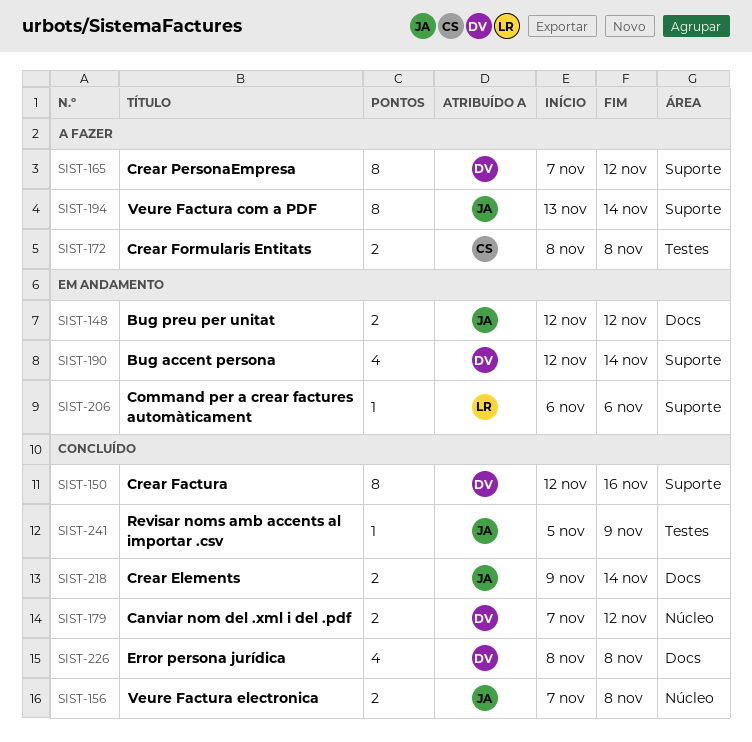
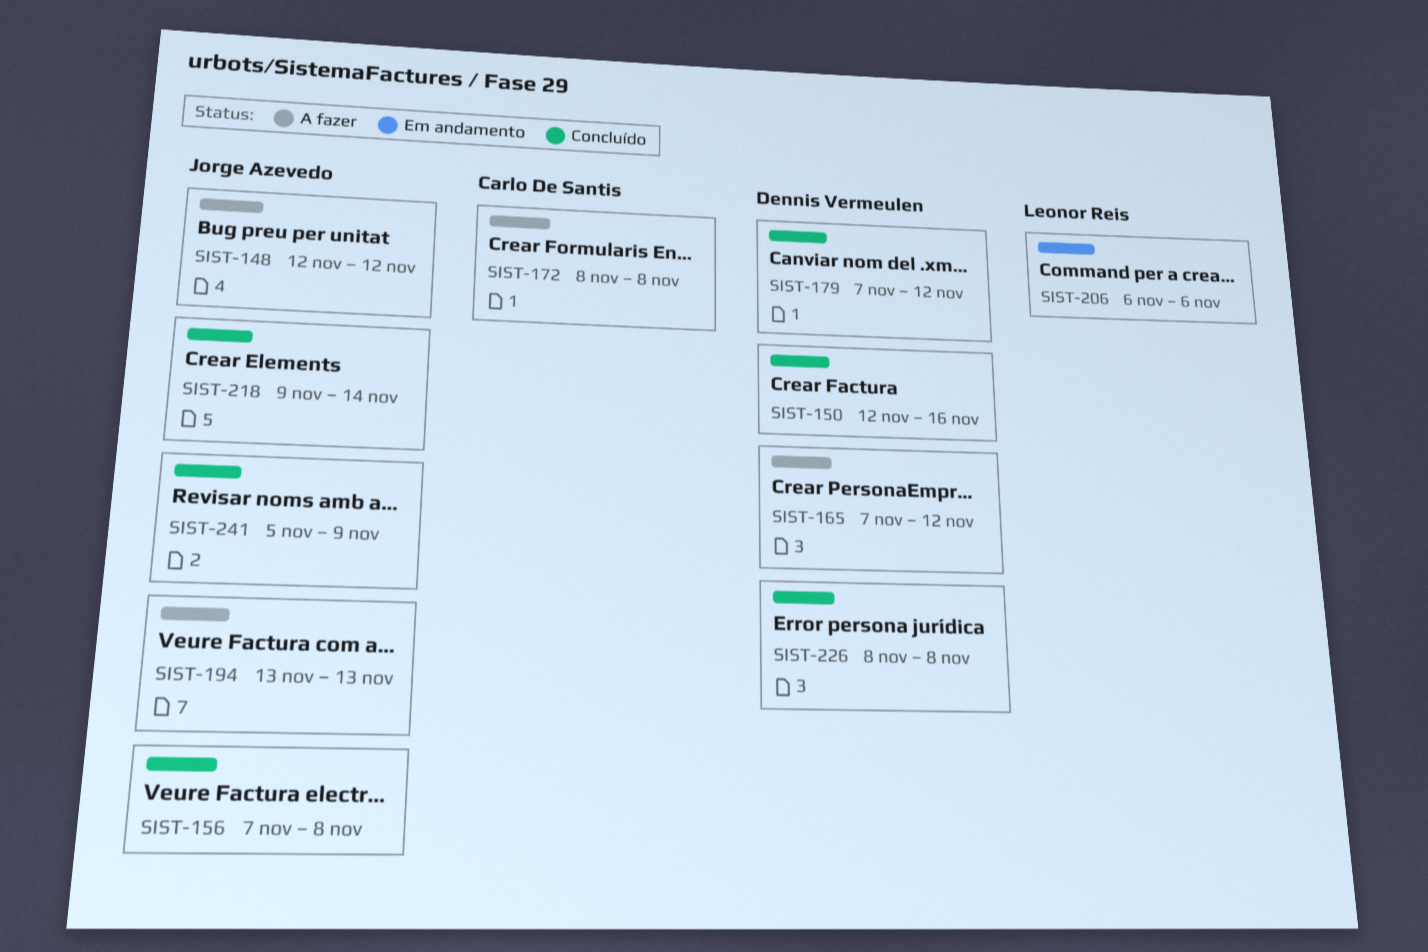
SIST-148, status: Em andamento -> A fazer
SIST-190: present -> none
SIST-194, due: Nov 14 -> Nov 13

